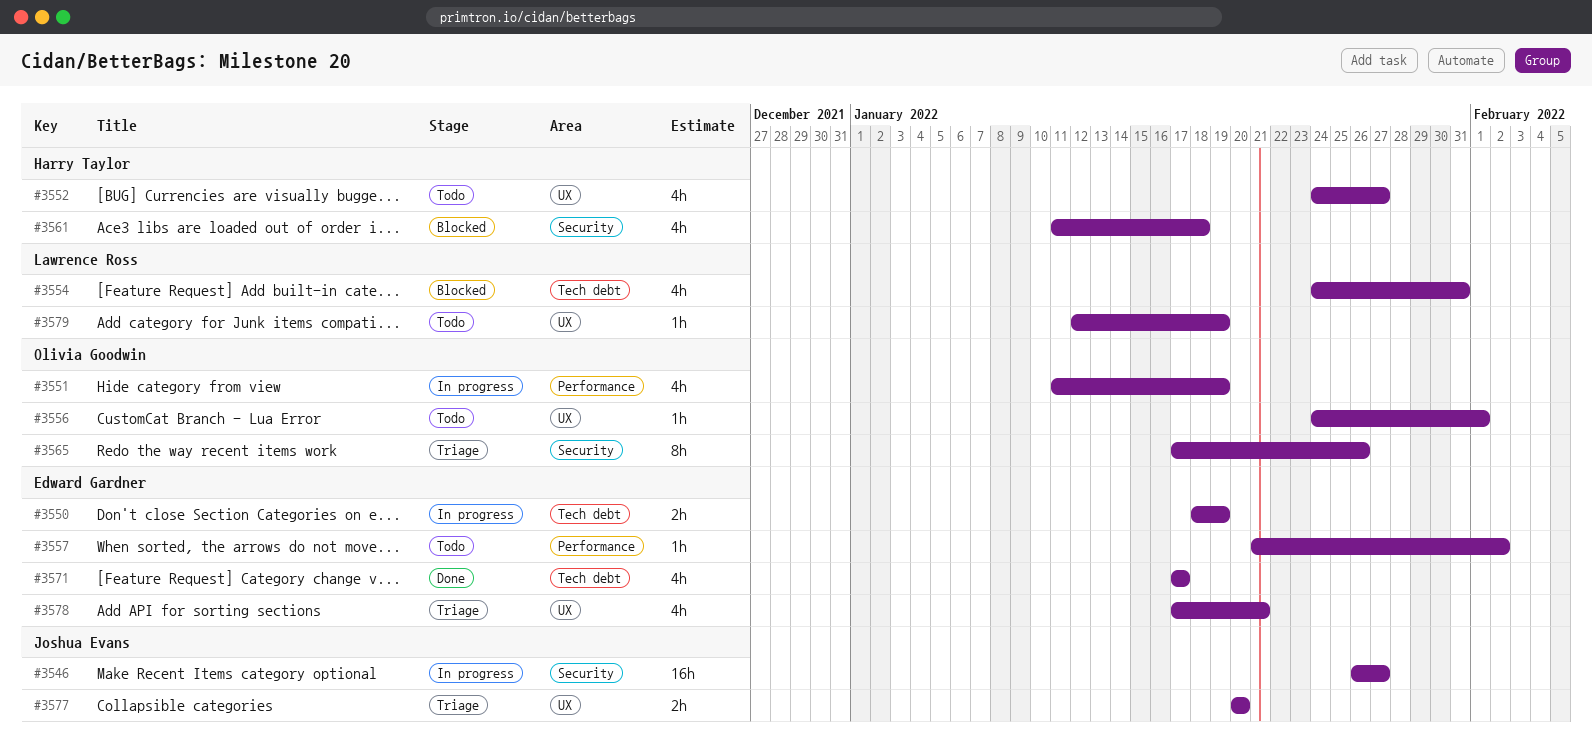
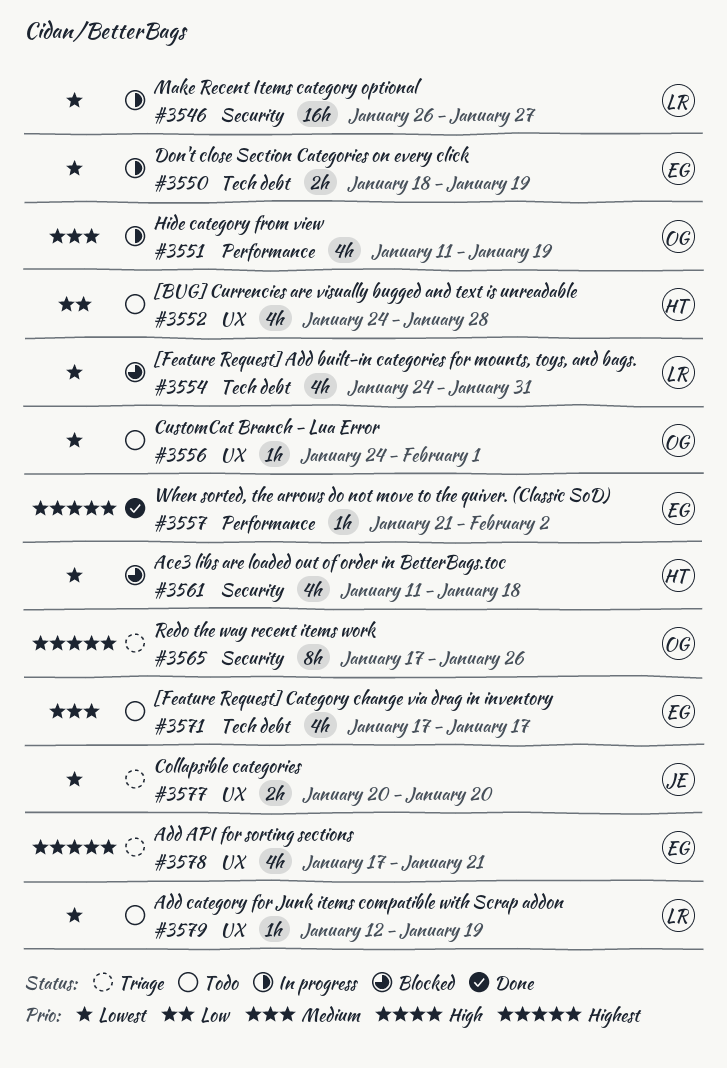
#3546, owner: Joshua Evans -> Lawrence Ross
#3552, due: Jan 27 -> Jan 28
#3557, status: Todo -> Done
#3571, status: Done -> Todo

